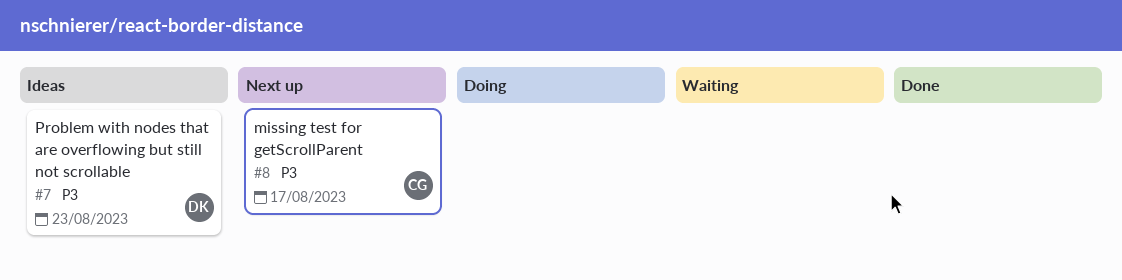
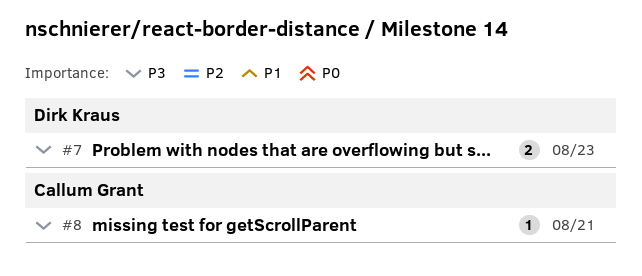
#8, due: Aug 17 -> Aug 21

